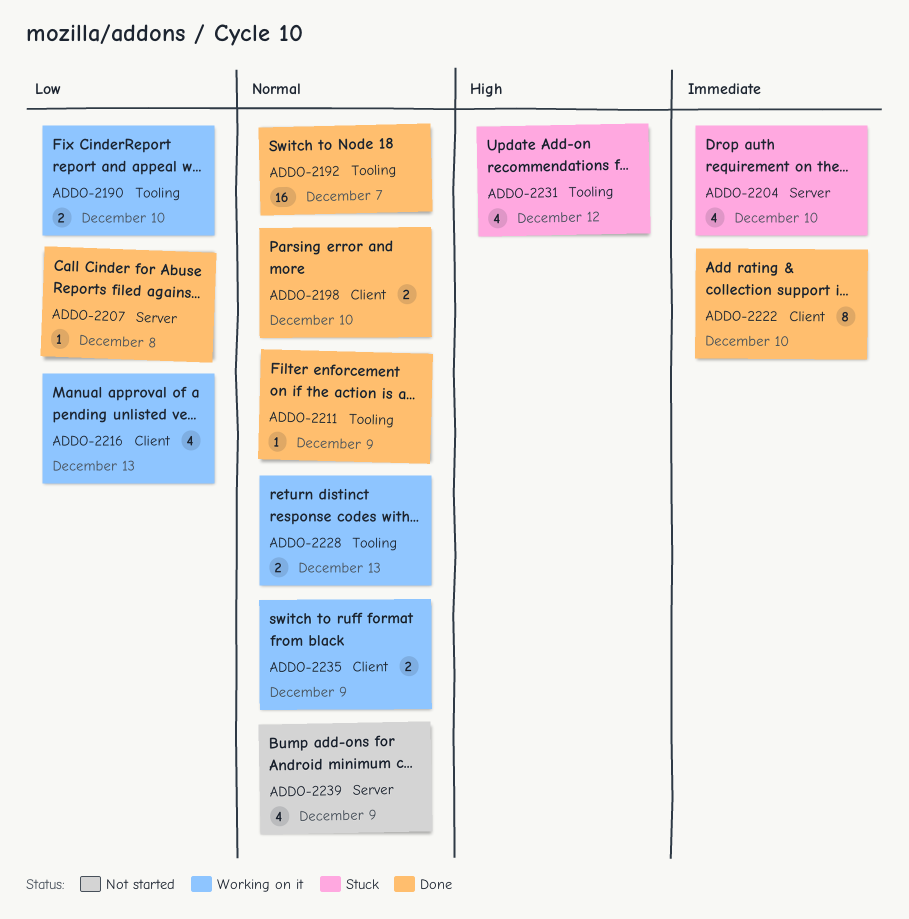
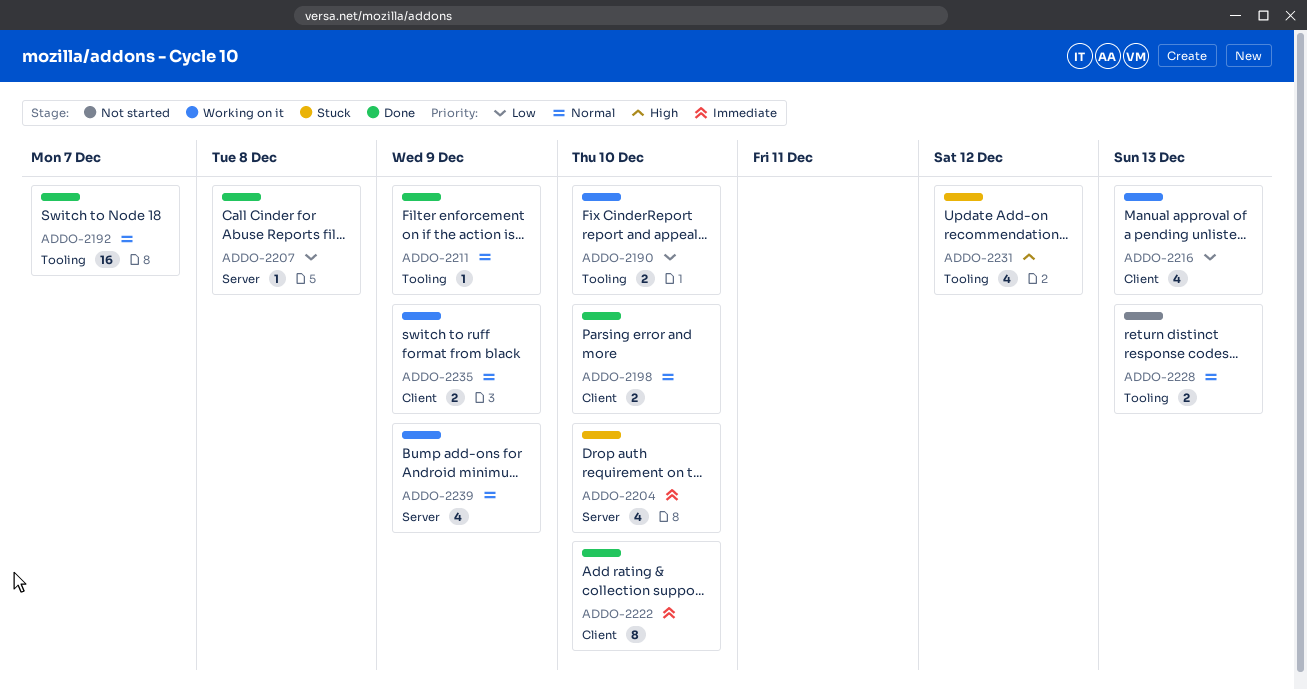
ADDO-2228, status: Working on it -> Not started
ADDO-2239, status: Not started -> Working on it

